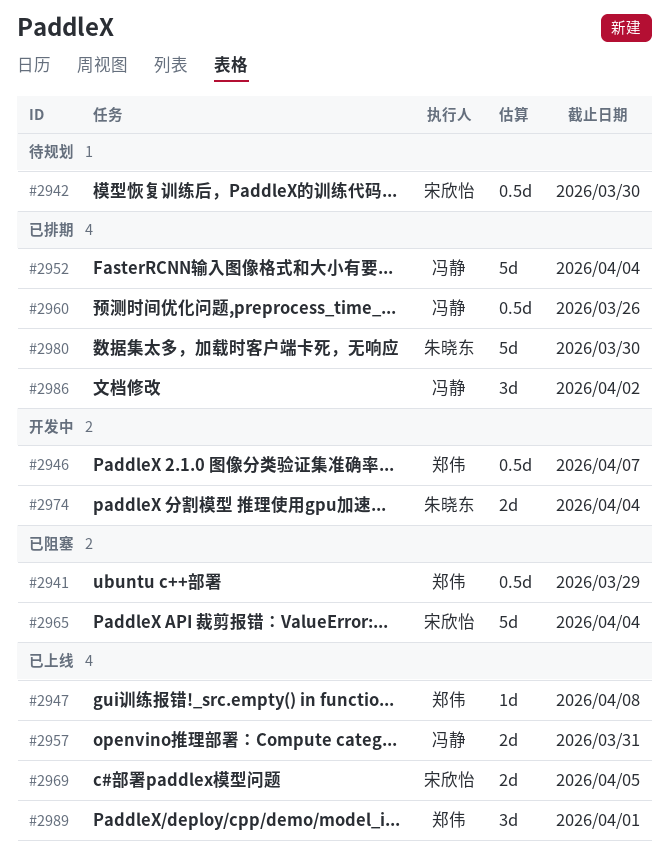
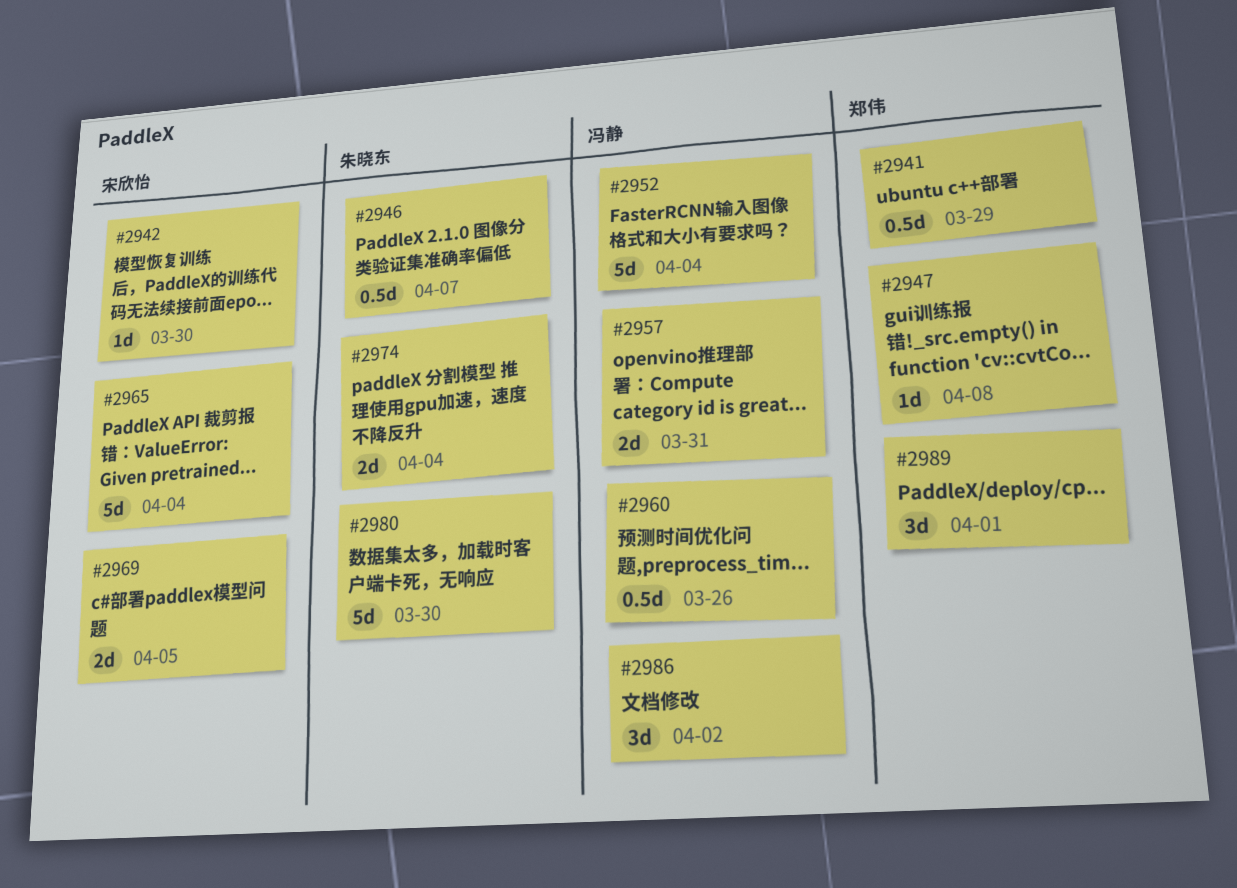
#2942, estimate: 0.5d -> 1d
#2946, owner: 郑伟 -> 朱晓东

